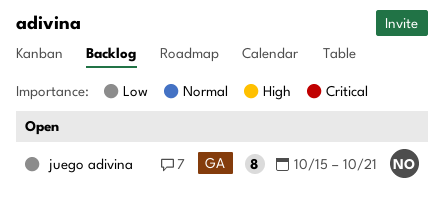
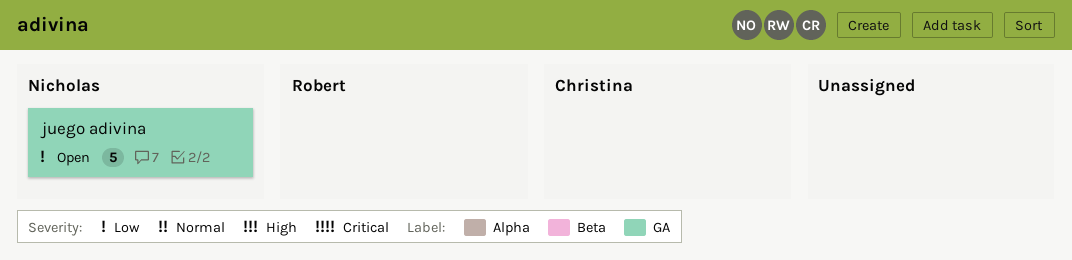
juego adivina, estimate: 8 -> 5

